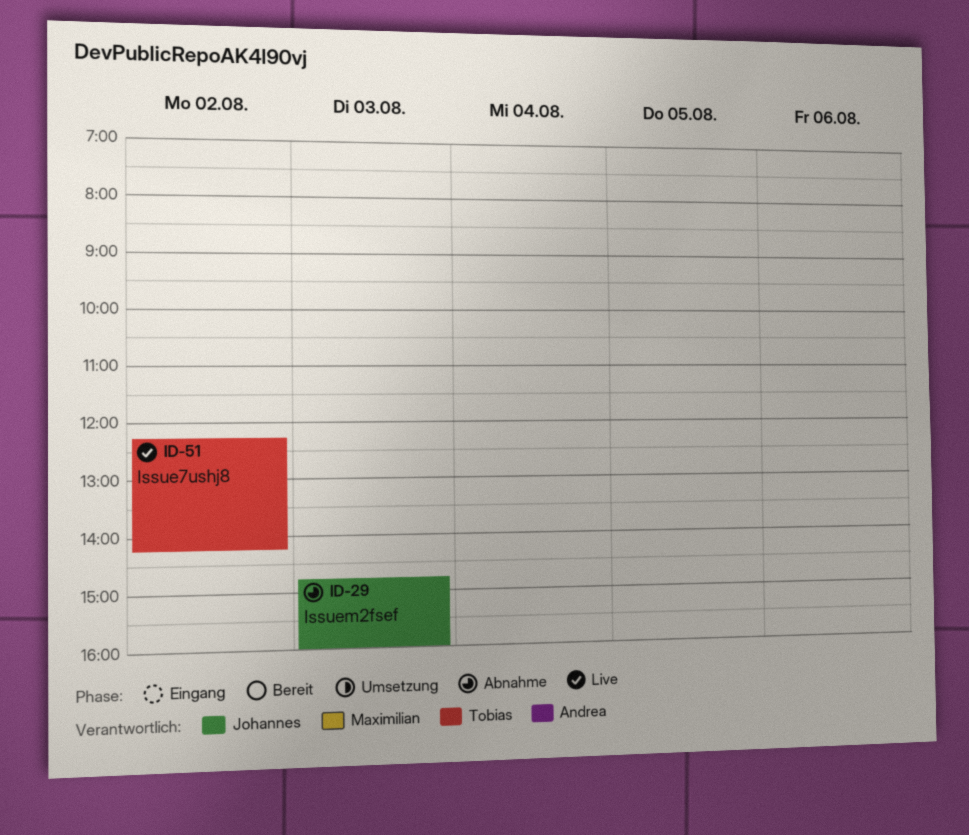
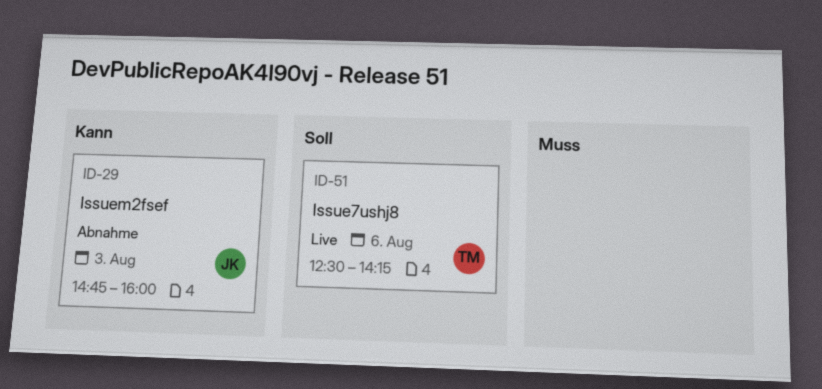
ID-51, day: Aug 2 -> Aug 6
ID-51, begins: 12:15 -> 12:30

